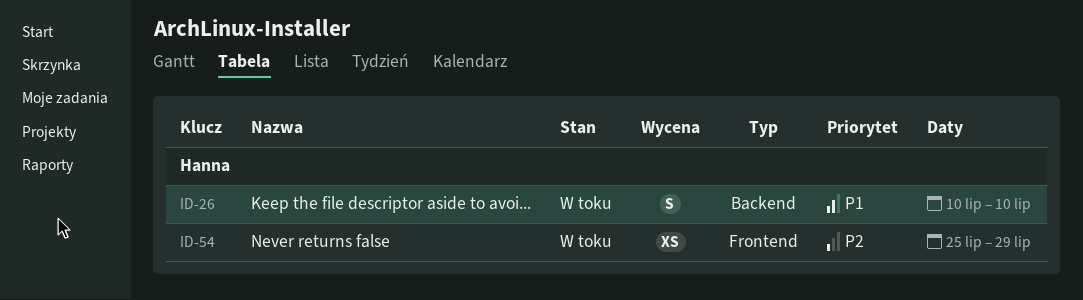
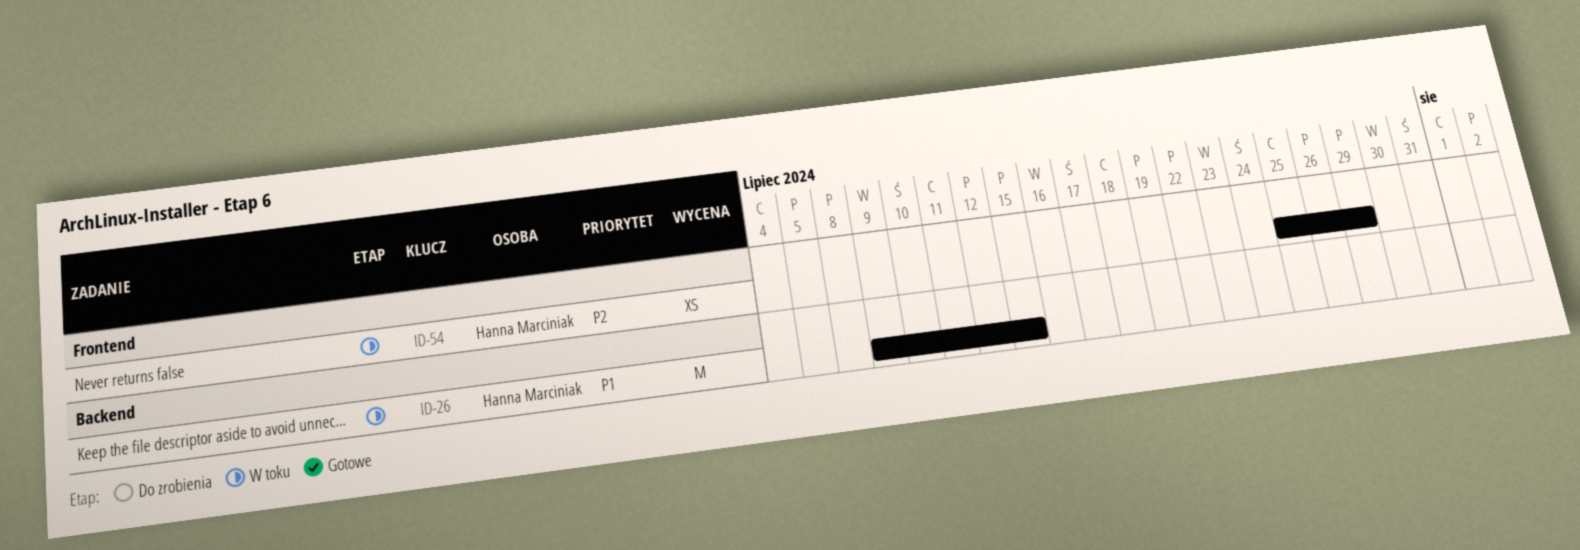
ID-26, estimate: S -> M
ID-26, start: Jul 10 -> Jul 9
ID-26, due: Jul 10 -> Jul 15

